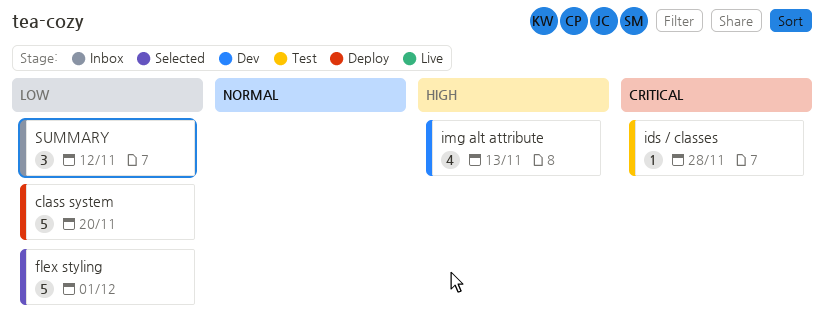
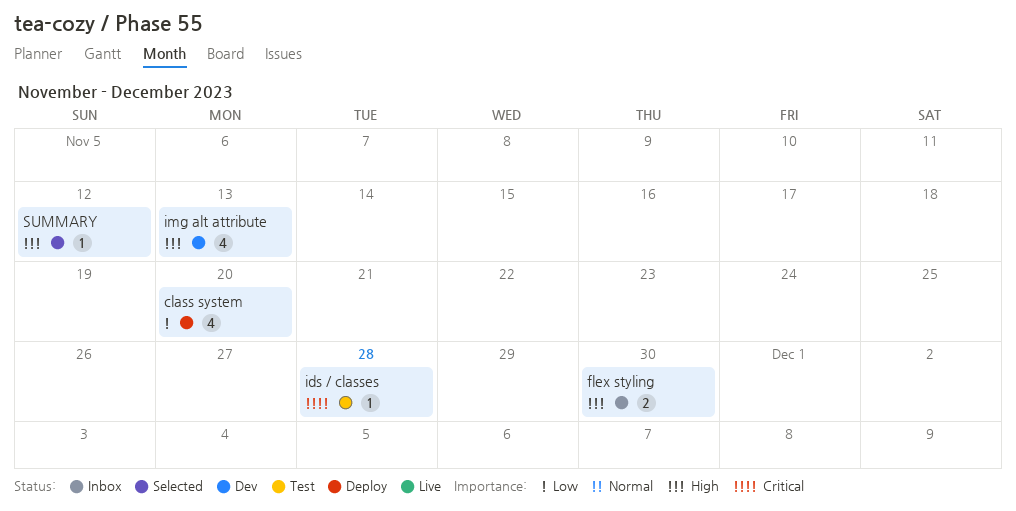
class system, estimate: 5 -> 4
flex styling, status: Selected -> Inbox
flex styling, priority: Low -> High
flex styling, estimate: 5 -> 2
flex styling, due: Dec 1 -> Nov 30
SUMMARY, status: Inbox -> Selected
SUMMARY, priority: Low -> High
SUMMARY, estimate: 3 -> 1

